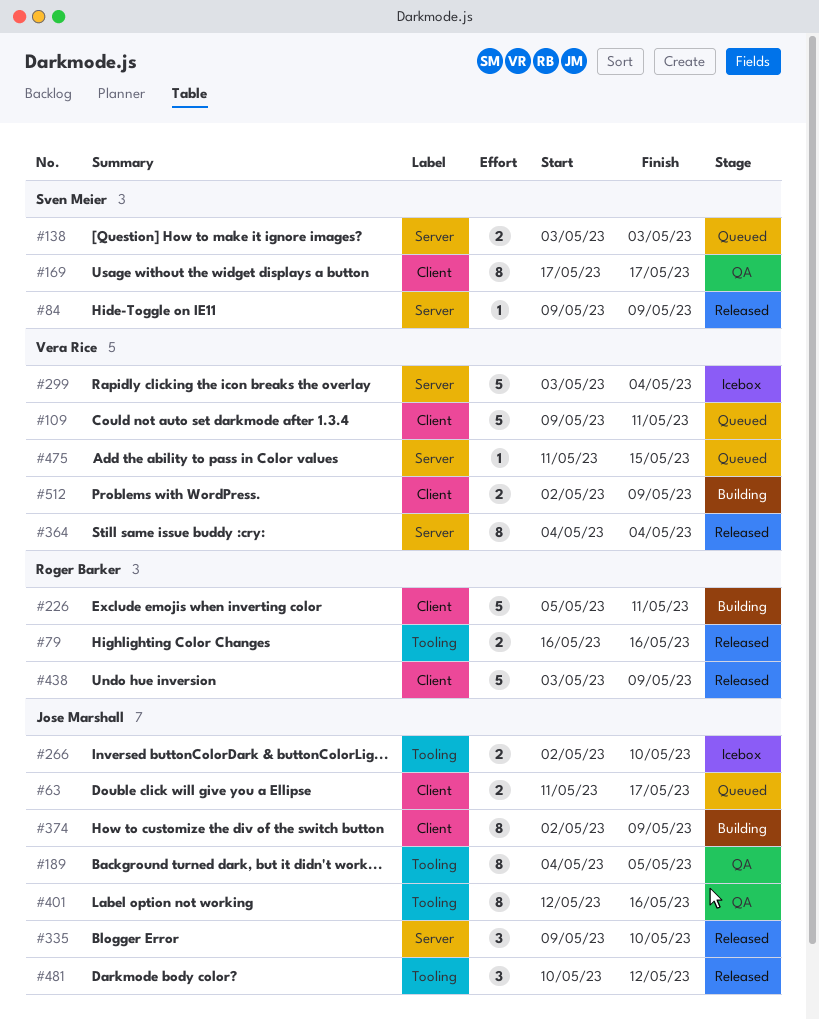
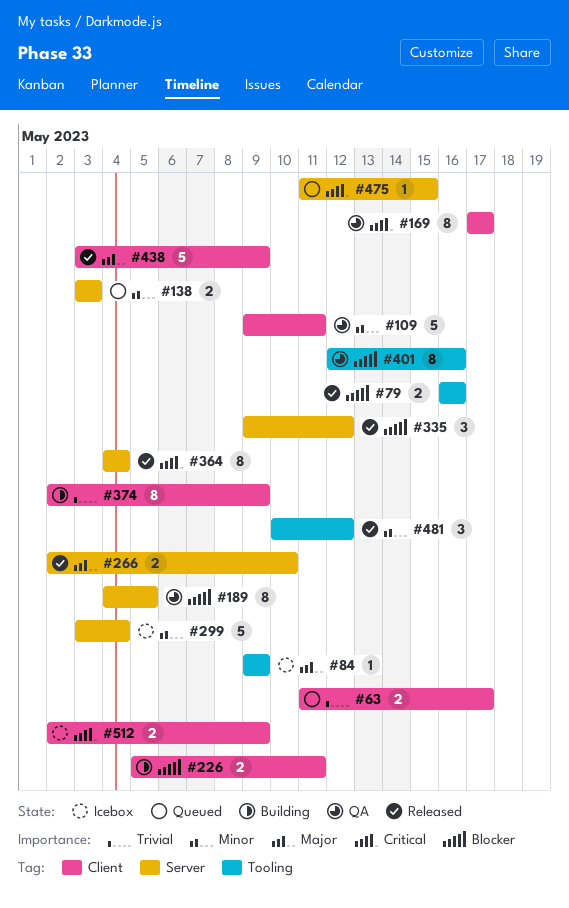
#84, status: Released -> Icebox
#84, label: Server -> Tooling
#109, status: Queued -> QA
#189, label: Tooling -> Server
#226, estimate: 5 -> 2
#266, status: Icebox -> Released
#266, label: Tooling -> Server
#335, due: May 10 -> May 12
#512, status: Building -> Icebox

